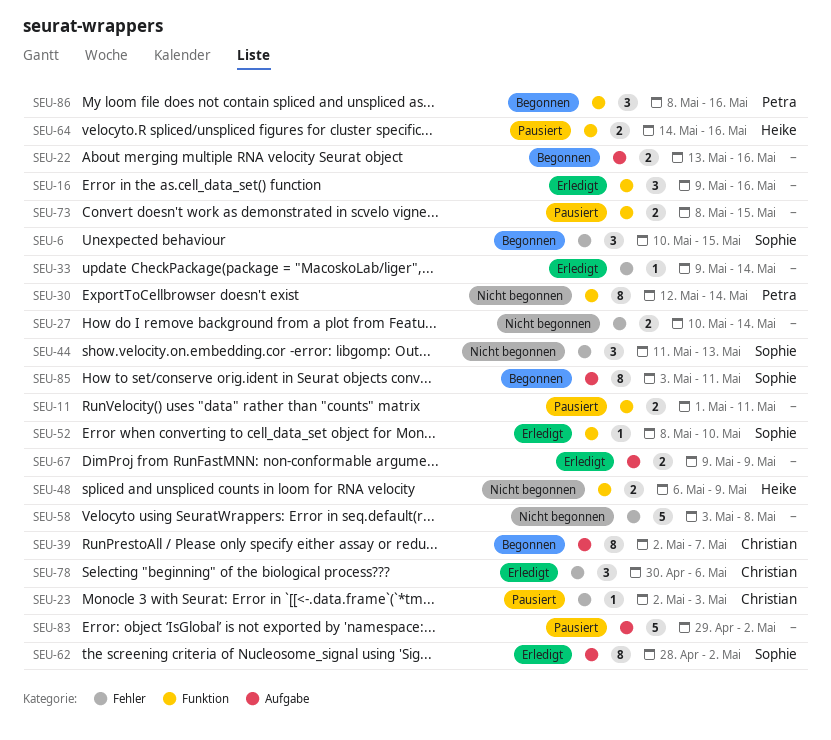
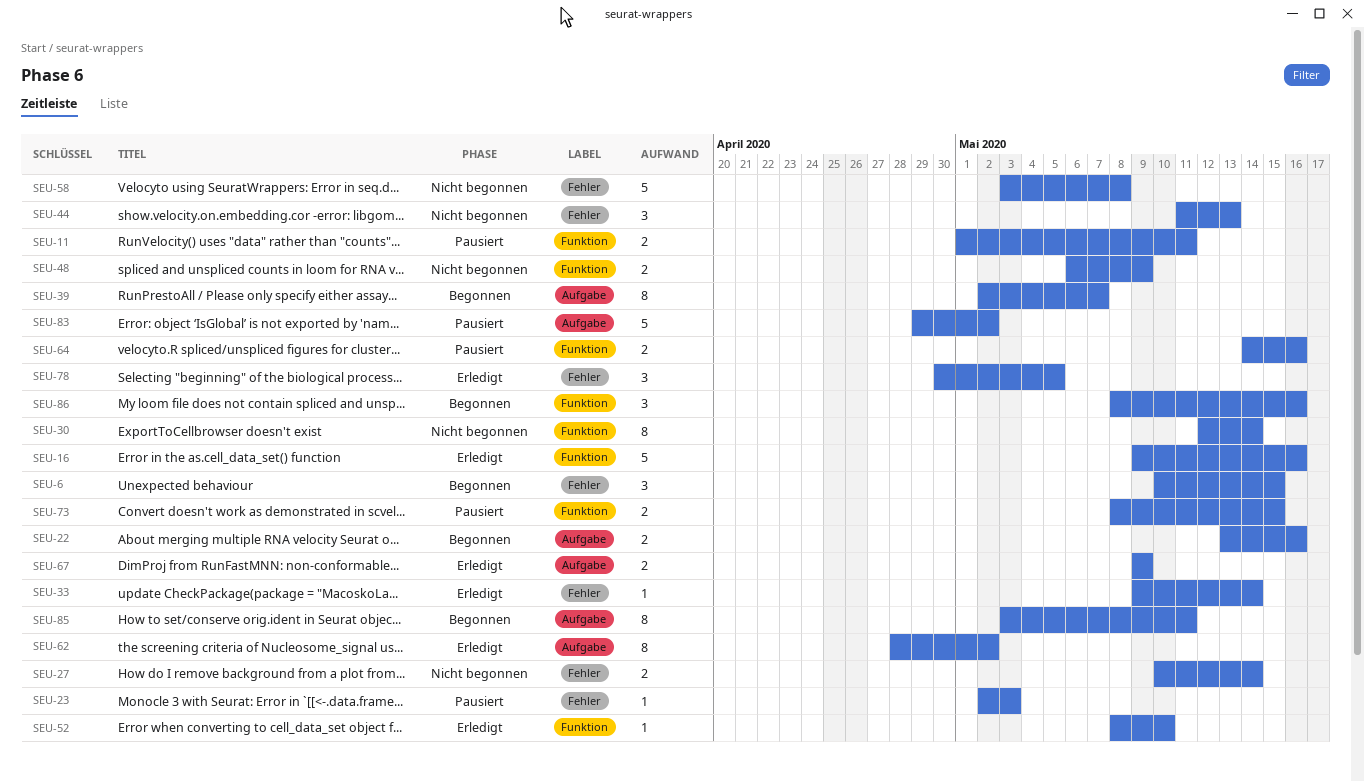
SEU-16, estimate: 3 -> 5
SEU-78, due: May 6 -> May 5

